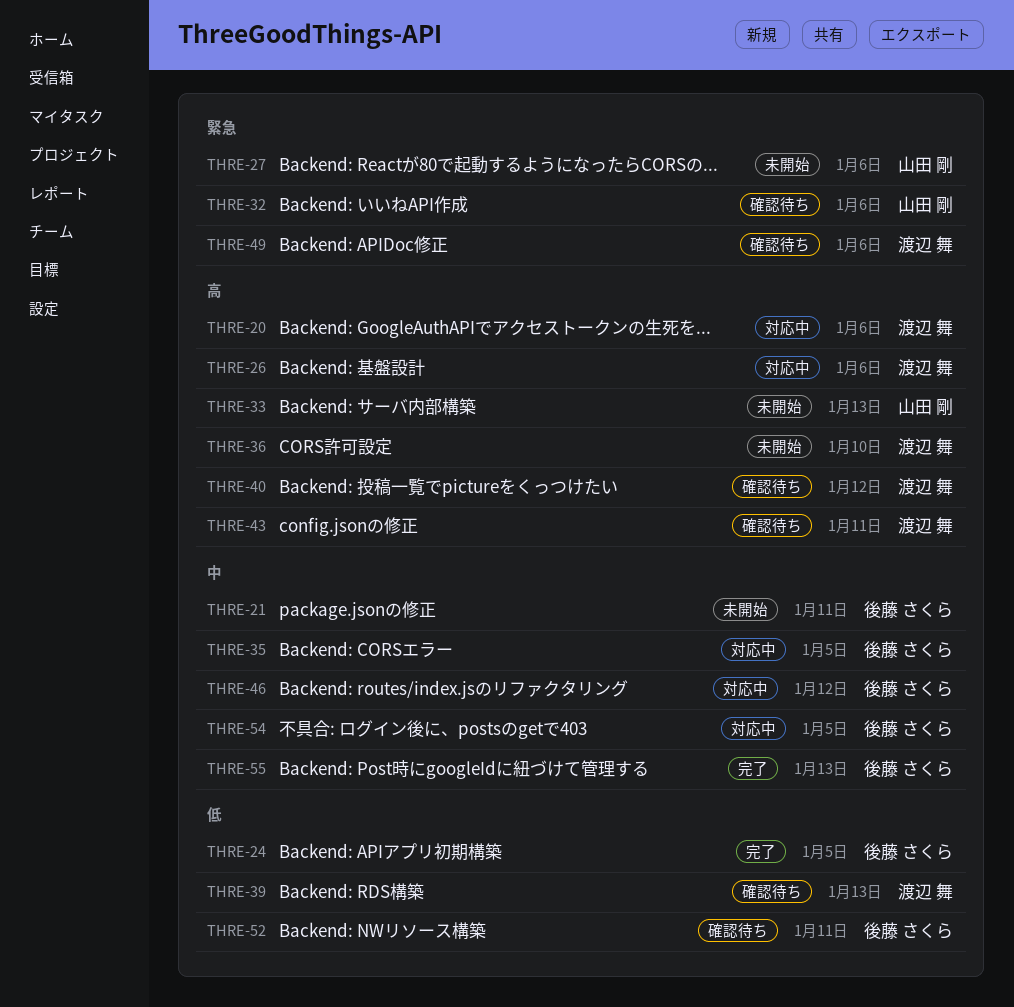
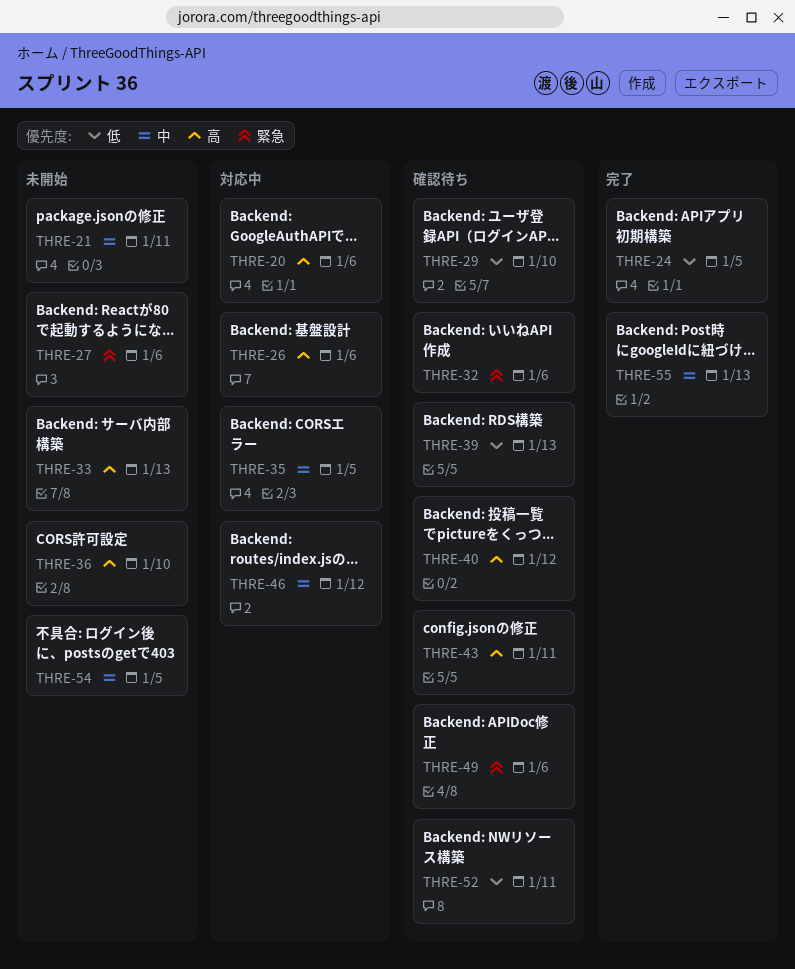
THRE-29: none -> present
THRE-54, status: 対応中 -> 未開始

